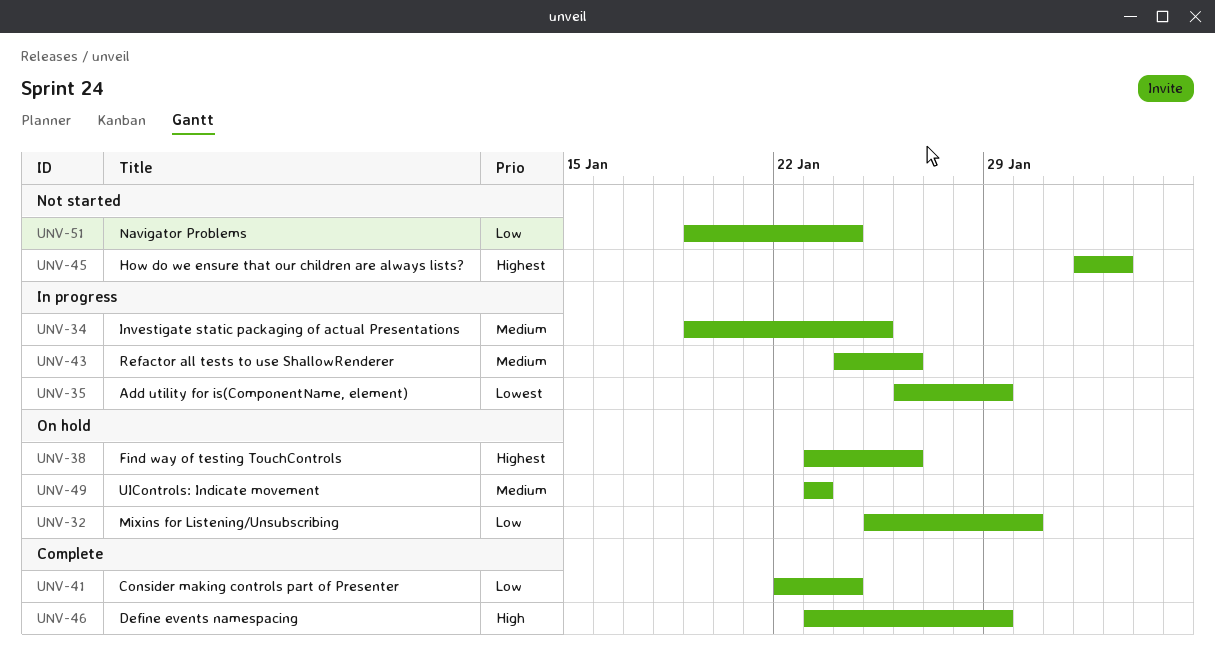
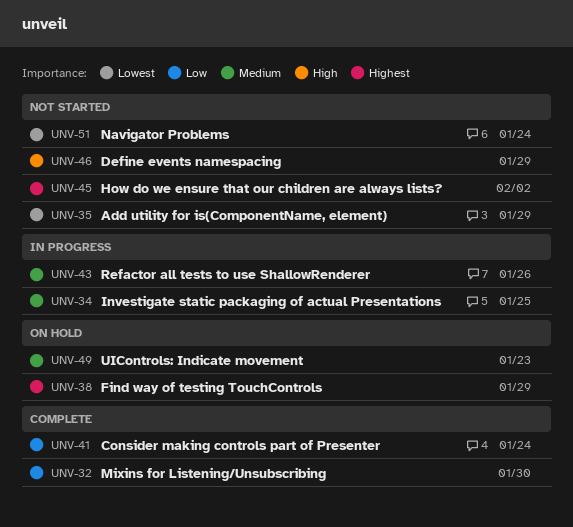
UNV-32, status: On hold -> Complete
UNV-35, status: In progress -> Not started
UNV-38, due: Jan 26 -> Jan 29
UNV-46, status: Complete -> Not started
UNV-51, priority: Low -> Lowest

